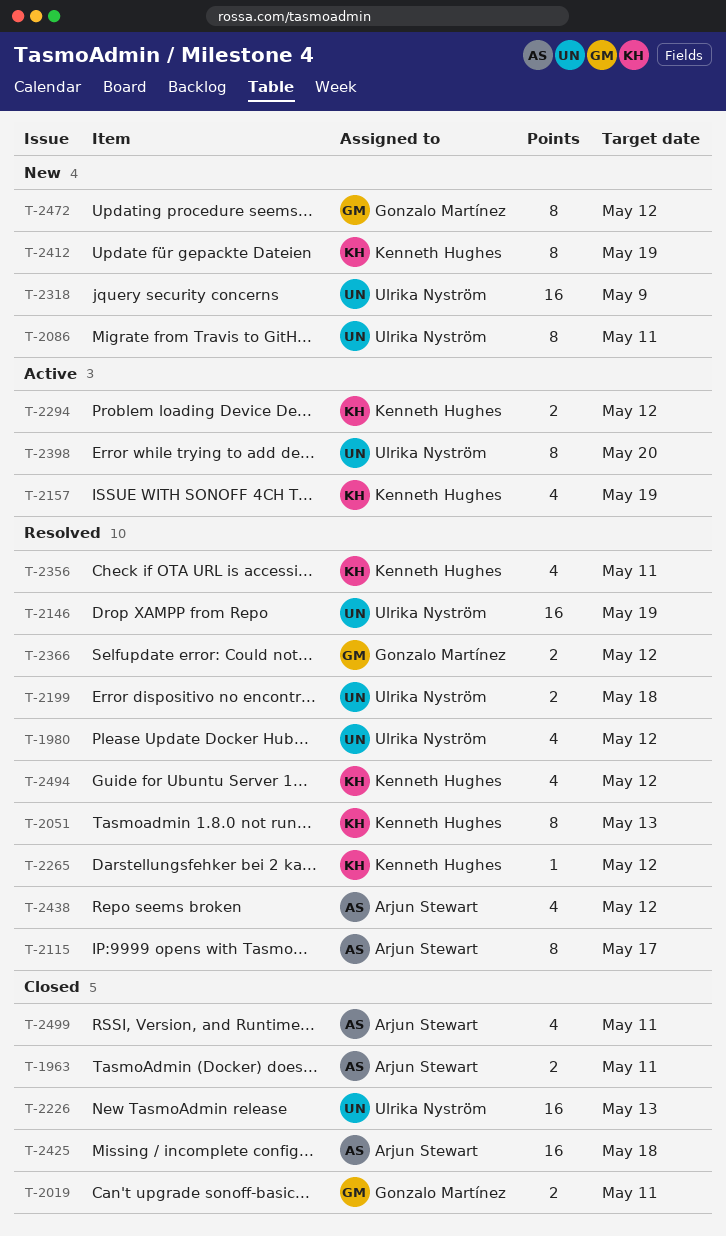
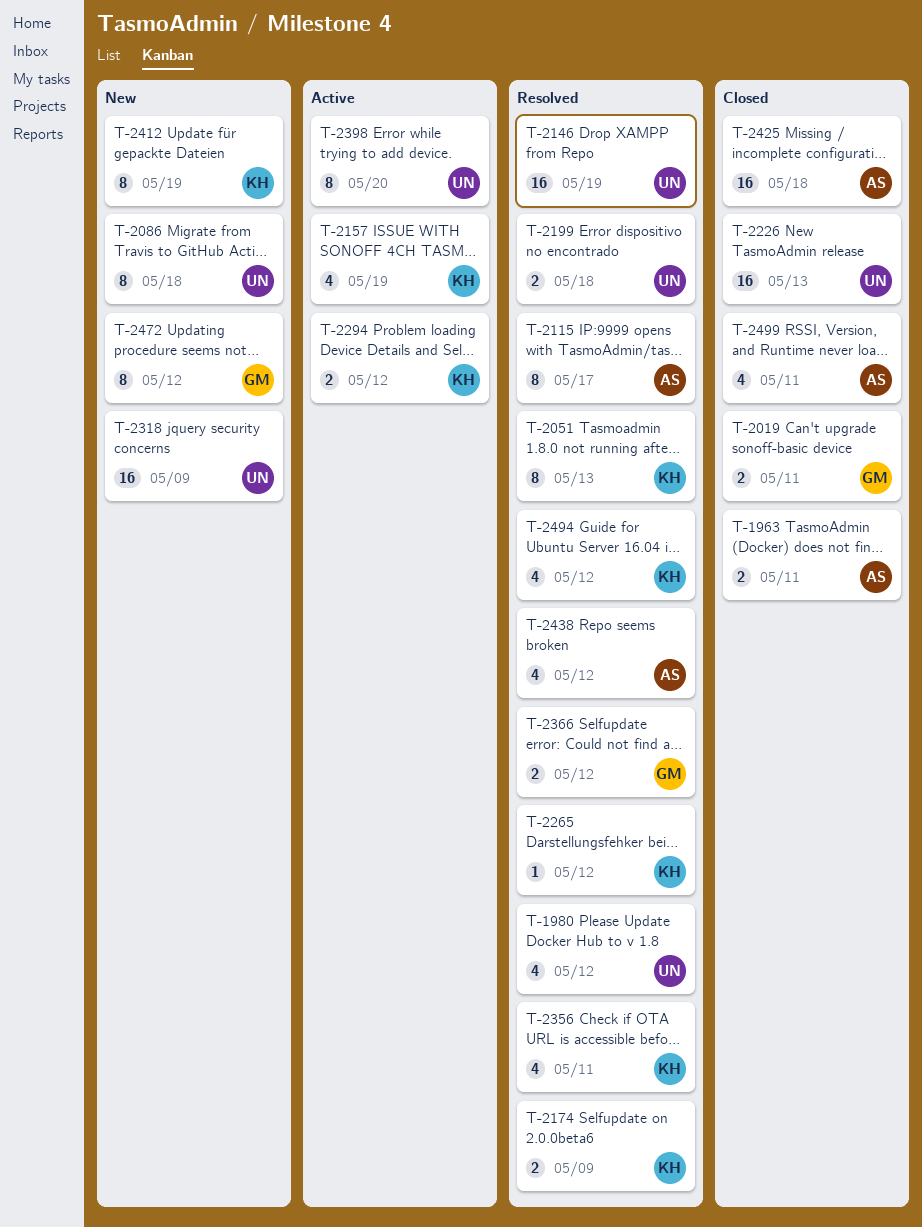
T-2086, due: May 11 -> May 18
T-2174: none -> present

